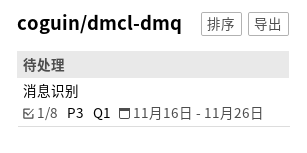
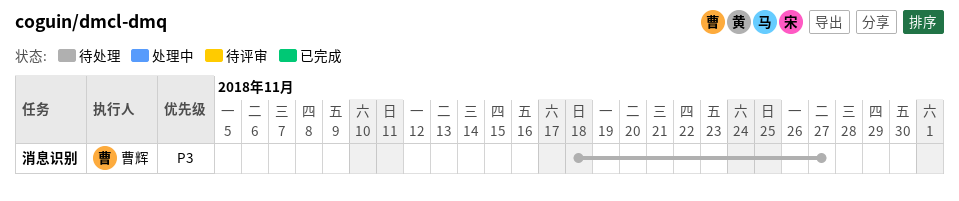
消息识别, start: Nov 16 -> Nov 18
消息识别, due: Nov 26 -> Nov 27

